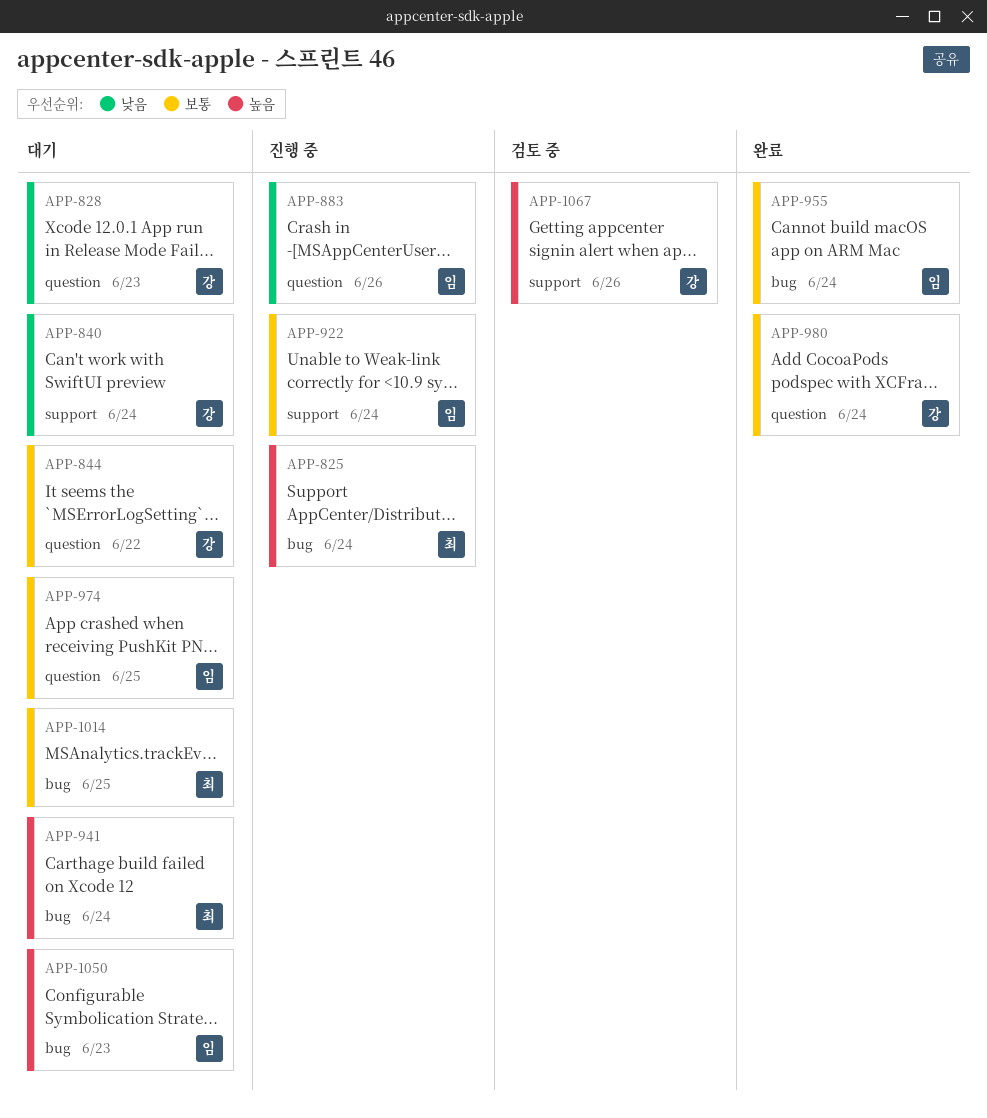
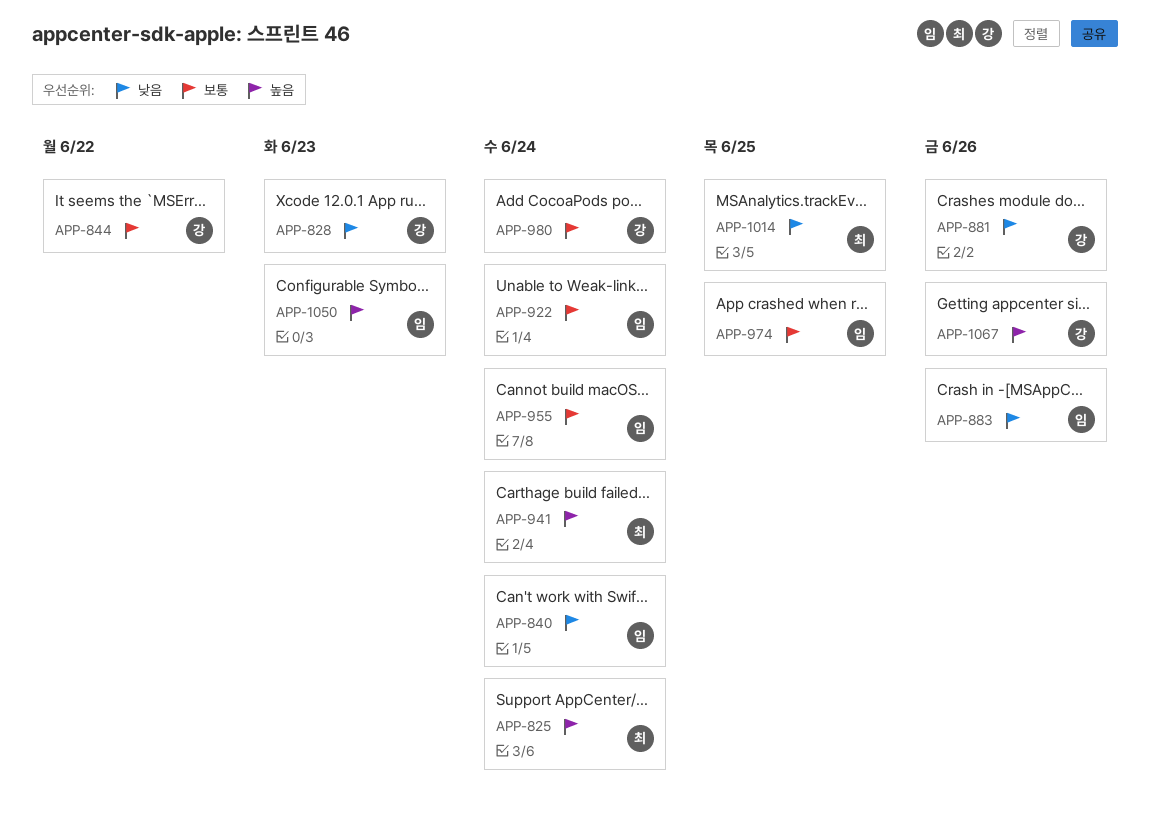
APP-840, owner: 강 -> 임
APP-881: none -> present
APP-1014, priority: 보통 -> 낮음

